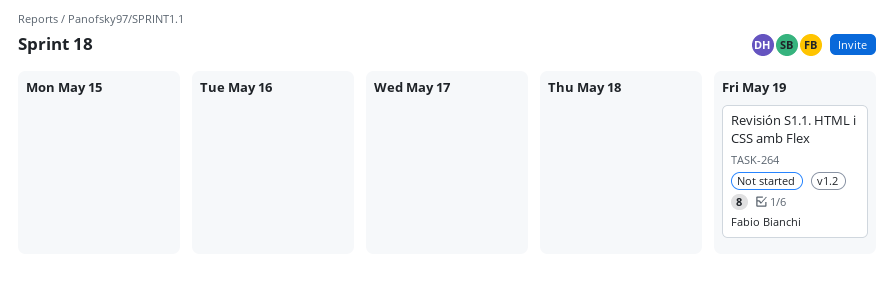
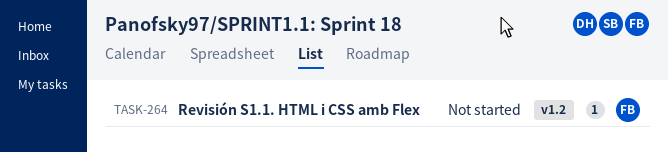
TASK-264, estimate: 8 -> 1

